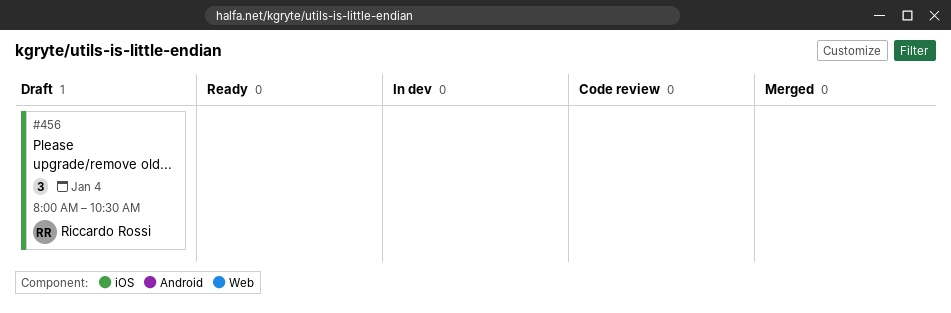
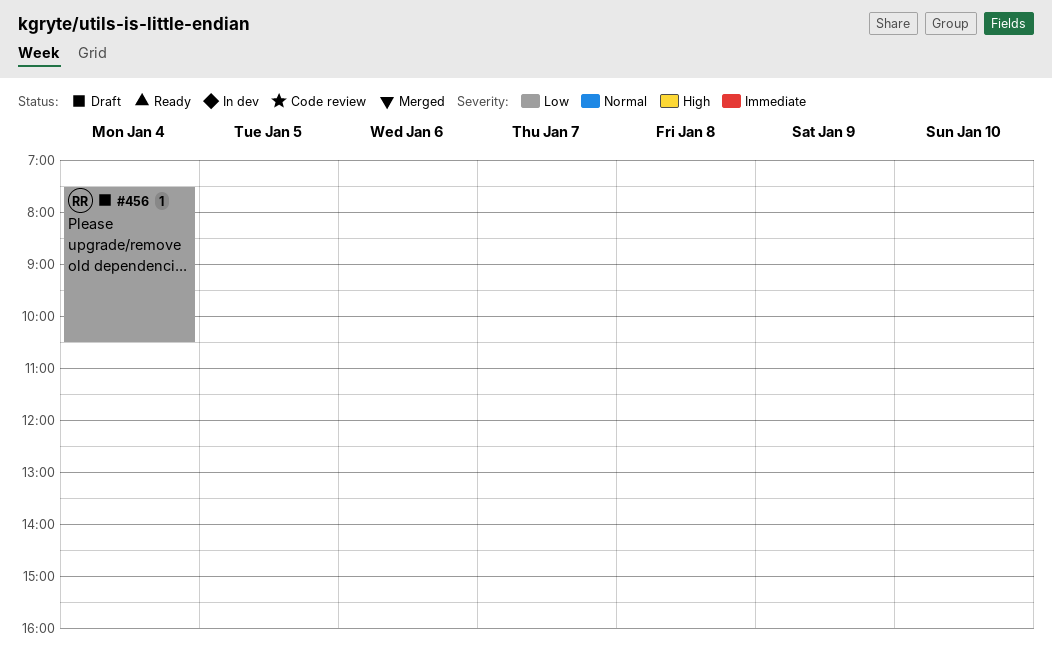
#456, estimate: 3 -> 1
#456, begins: 08:00 -> 07:30

